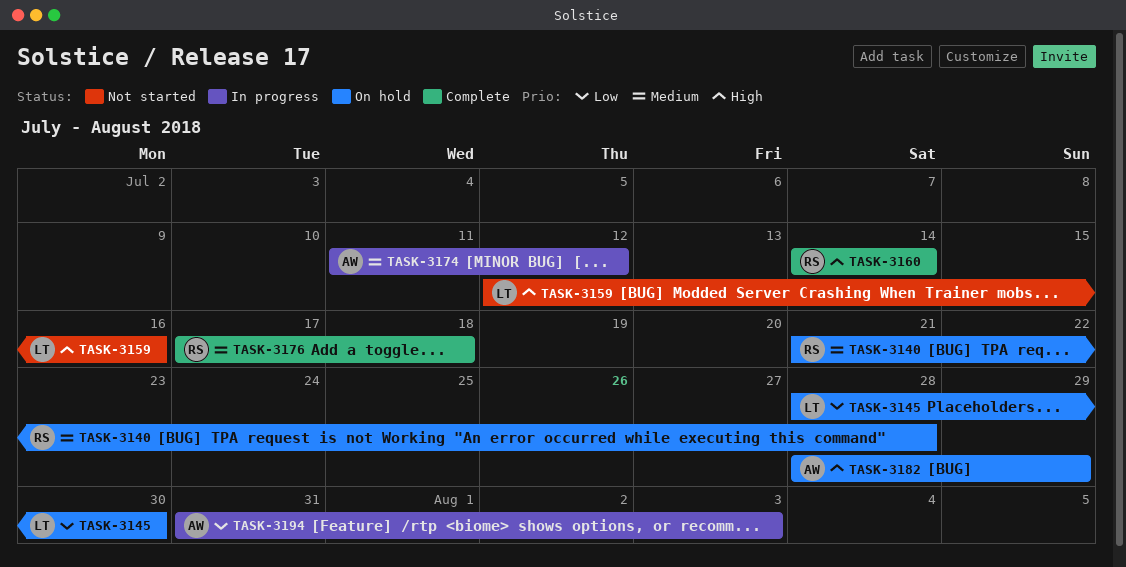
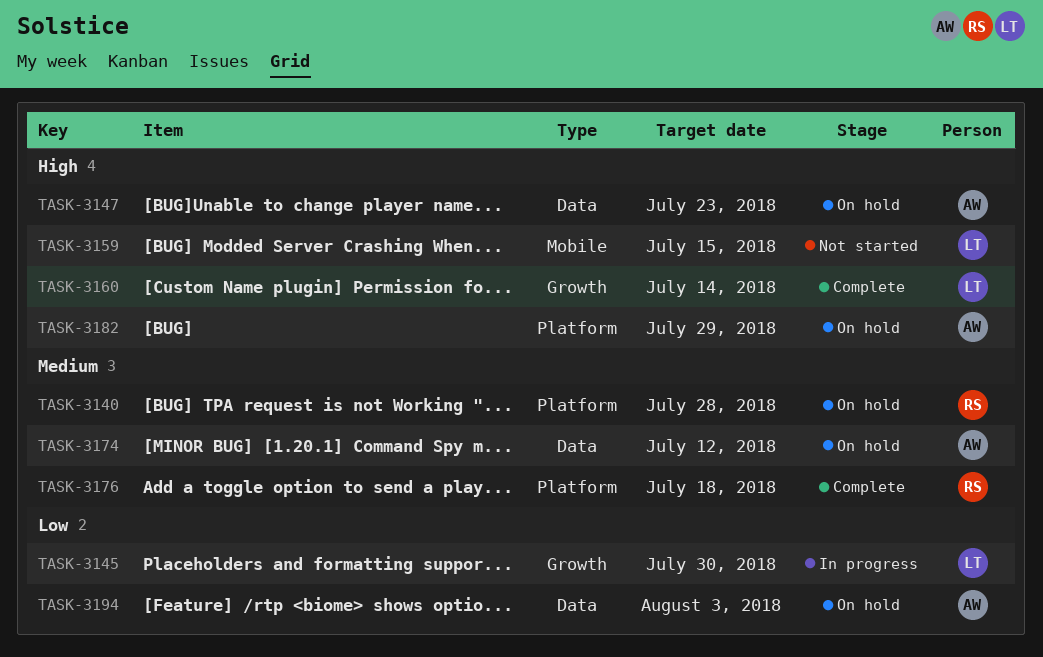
TASK-3145, status: On hold -> In progress
TASK-3147: none -> present
TASK-3159, due: Jul 16 -> Jul 15
TASK-3160, owner: RS -> LT
TASK-3174, status: In progress -> On hold
TASK-3194, status: In progress -> On hold

